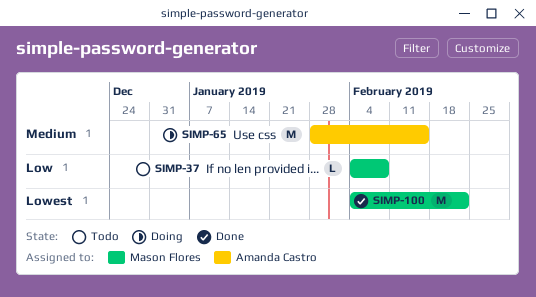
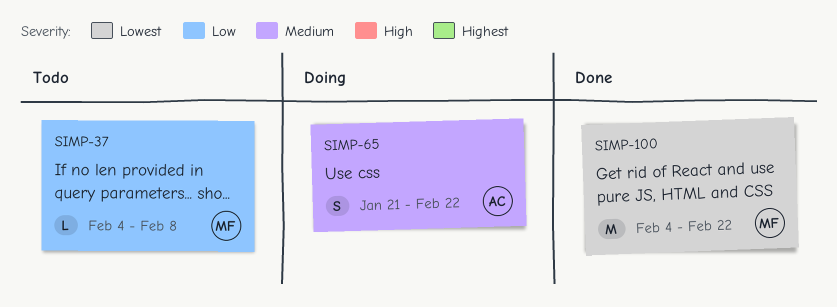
SIMP-65, estimate: M -> S
SIMP-65, start: Jan 28 -> Jan 21
SIMP-65, due: Feb 15 -> Feb 22

